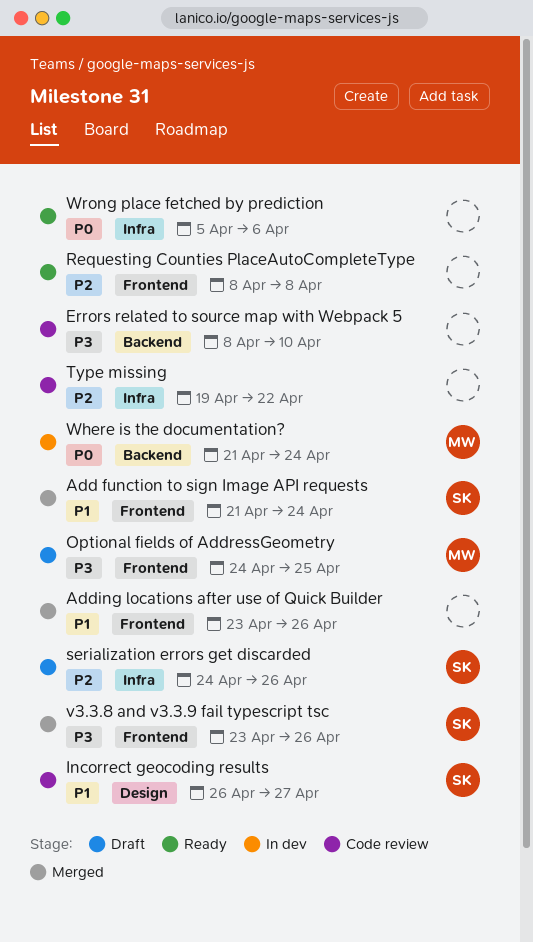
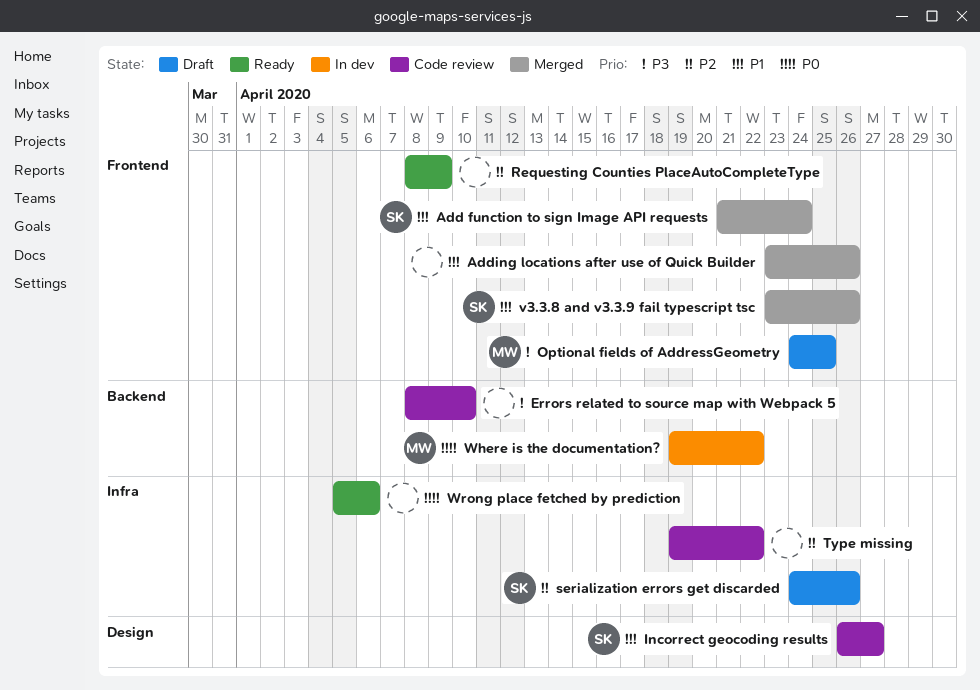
Requesting Counties PlaceAutoCompleteType, due: Apr 8 -> Apr 9
v3.3.8 and v3.3.9 fail typescript tsc, priority: P3 -> P1
Where is the documentation?, start: Apr 21 -> Apr 19
Where is the documentation?, due: Apr 24 -> Apr 22

